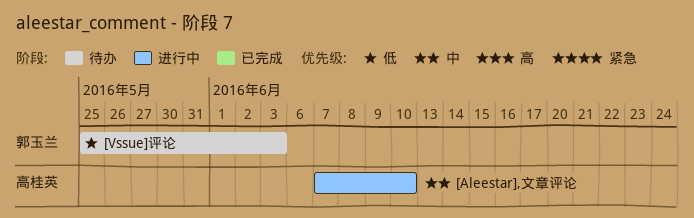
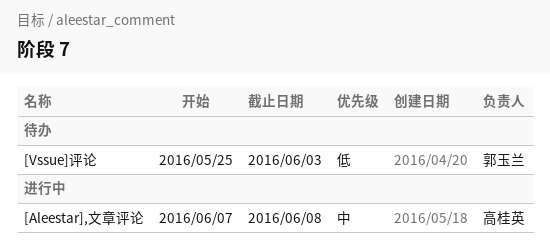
[Aleestar],文章评论, due: Jun 10 -> Jun 8

